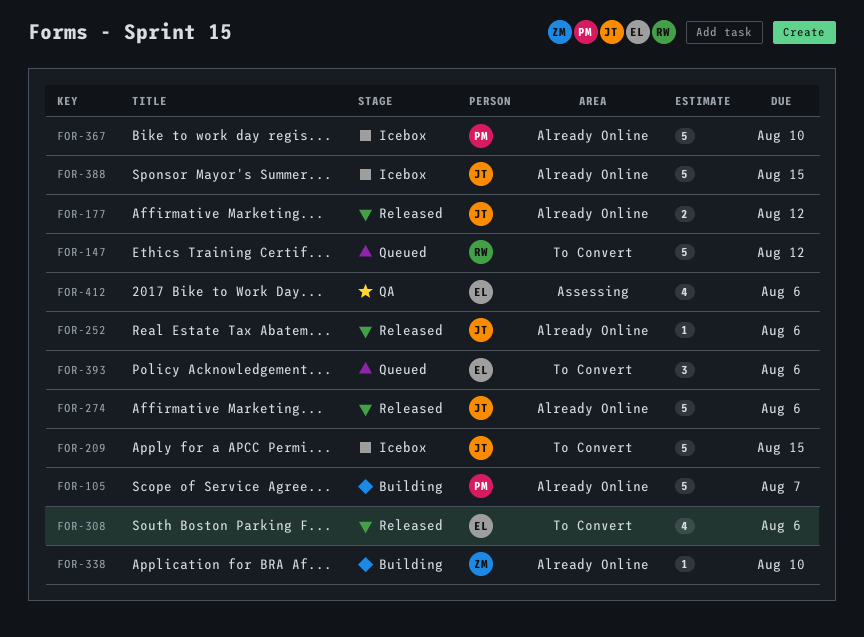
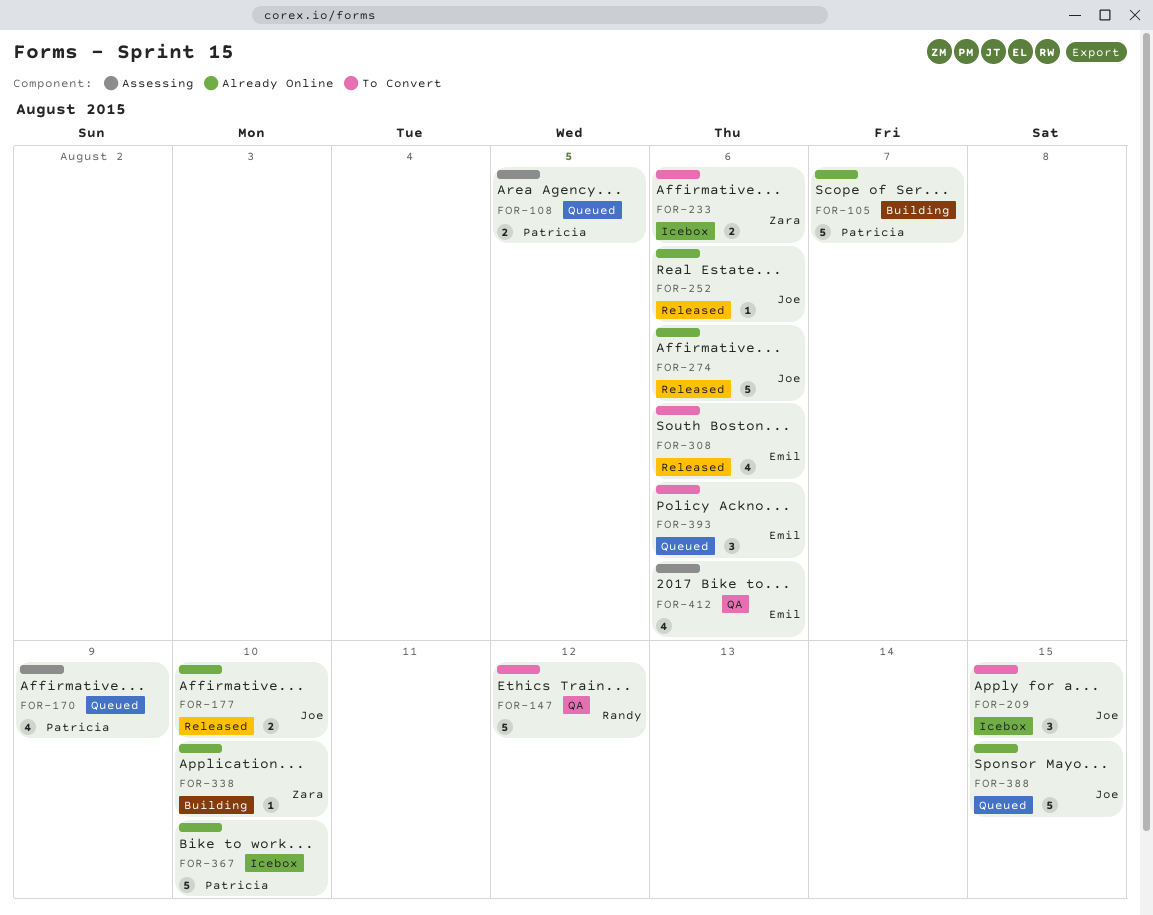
FOR-108: none -> present
FOR-147, status: Queued -> QA
FOR-170: none -> present
FOR-177, due: Aug 12 -> Aug 10
FOR-209, estimate: 5 -> 3
FOR-233: none -> present
FOR-388, status: Icebox -> Queued

